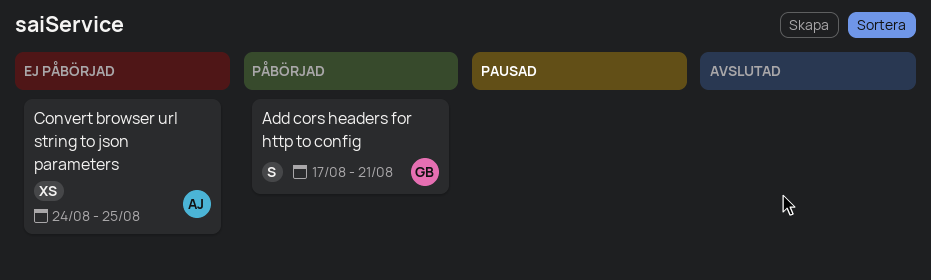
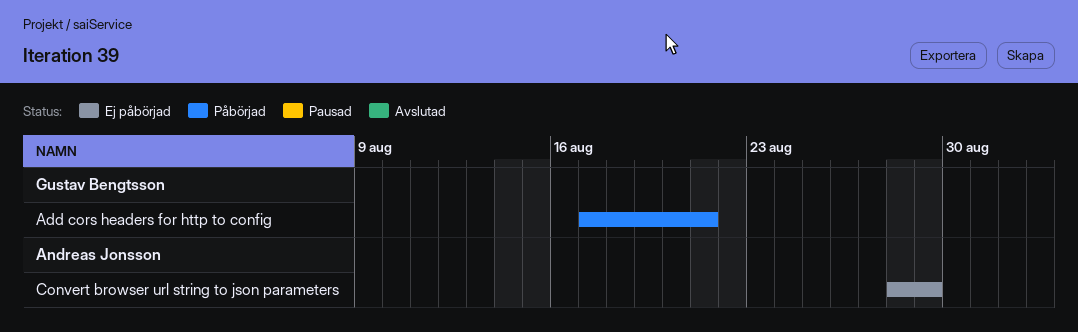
Convert browser url string to json parameters, start: Aug 24 -> Aug 28
Convert browser url string to json parameters, due: Aug 25 -> Aug 29

